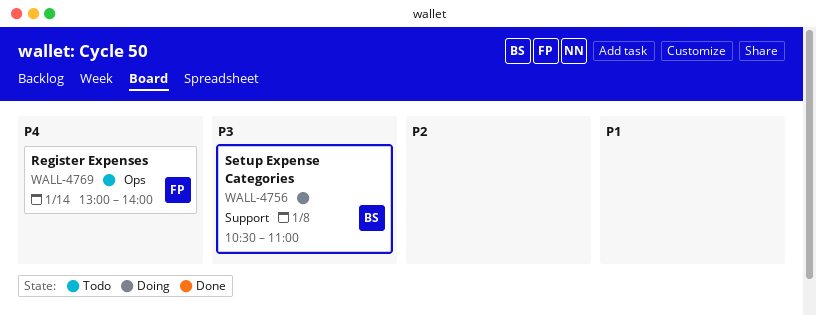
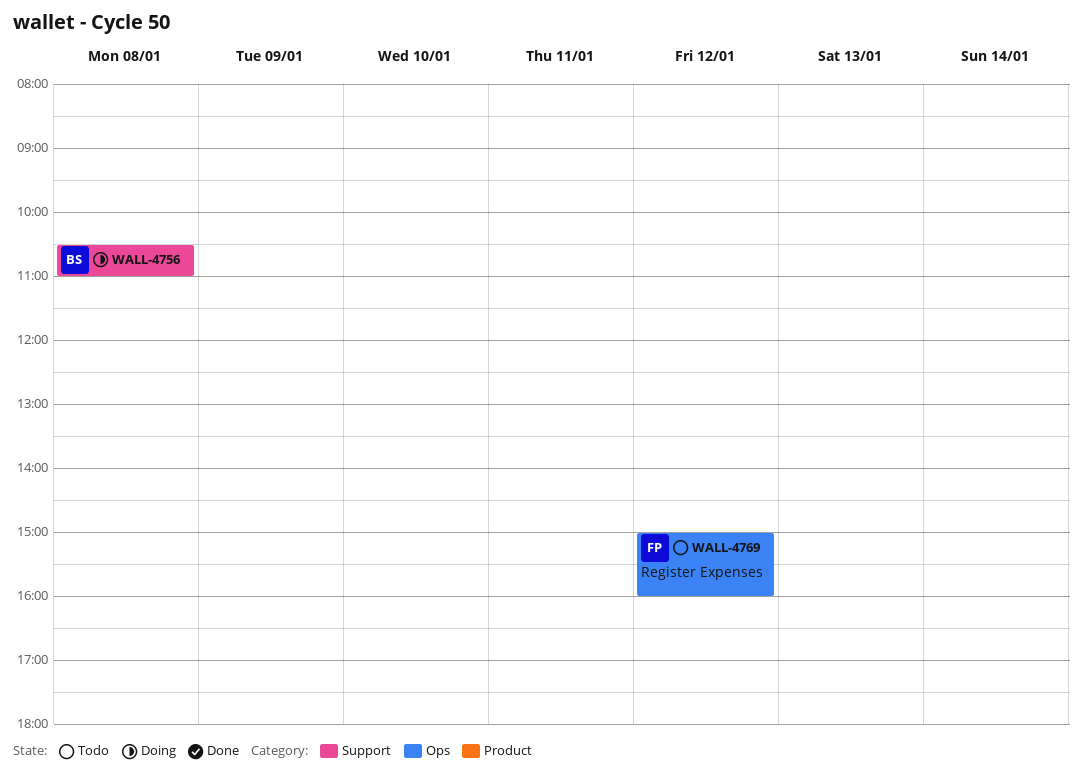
WALL-4769, day: Jan 14 -> Jan 12
WALL-4769, begins: 13:00 -> 15:00
WALL-4769, ends: 14:00 -> 16:00

